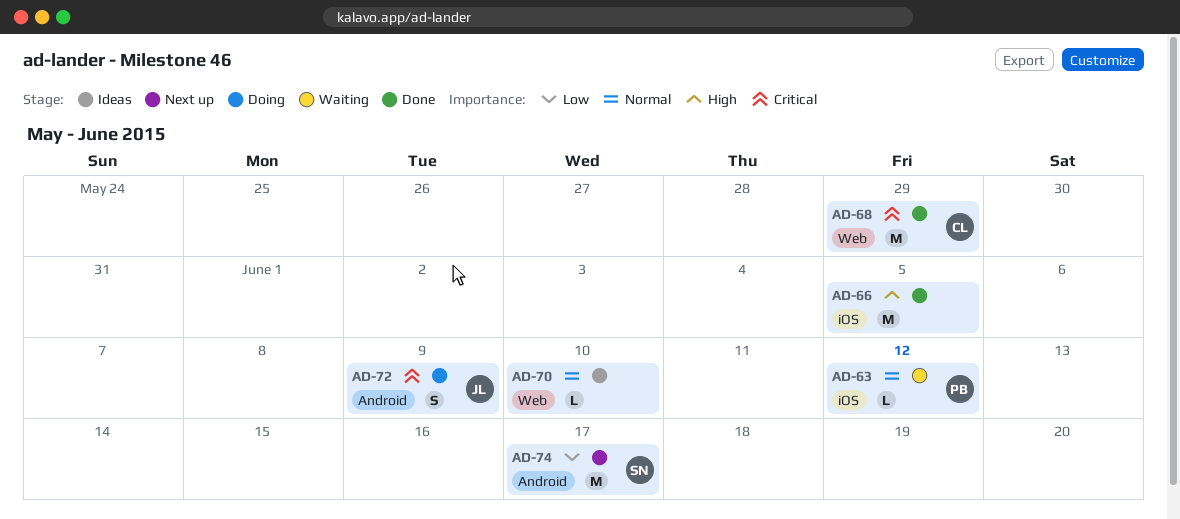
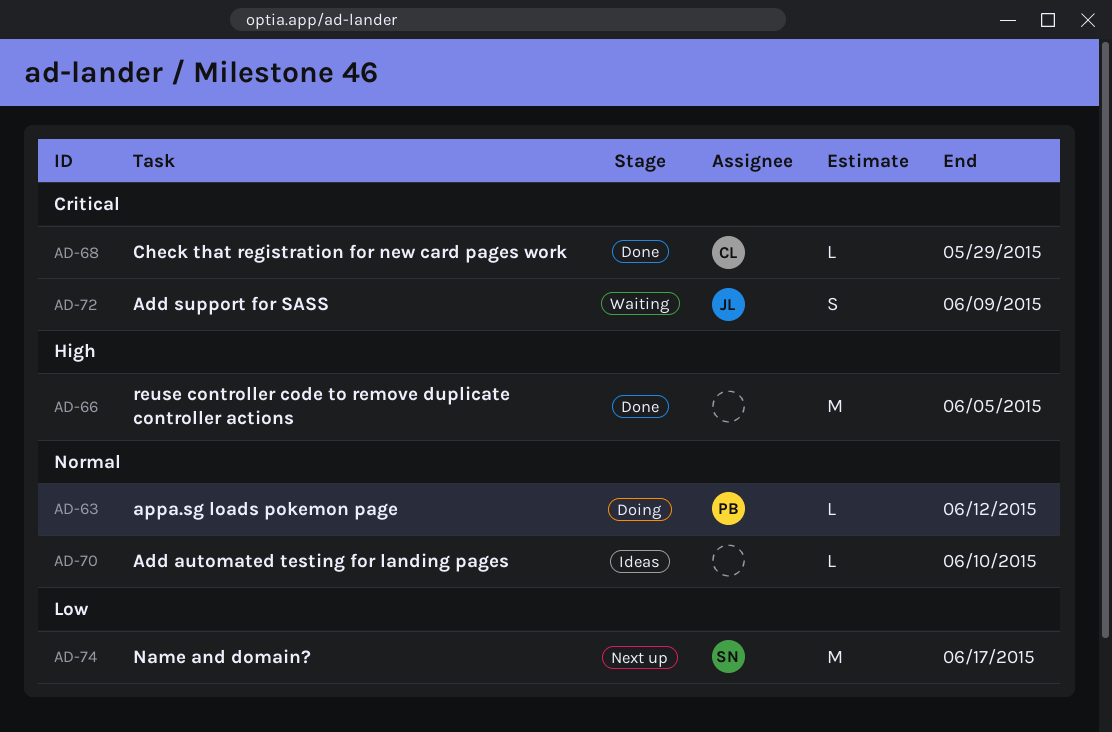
AD-63, status: Waiting -> Doing
AD-68, estimate: M -> L
AD-72, status: Doing -> Waiting

